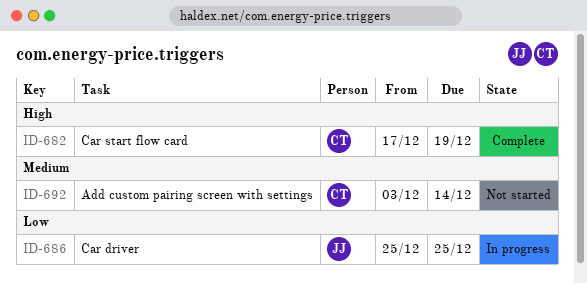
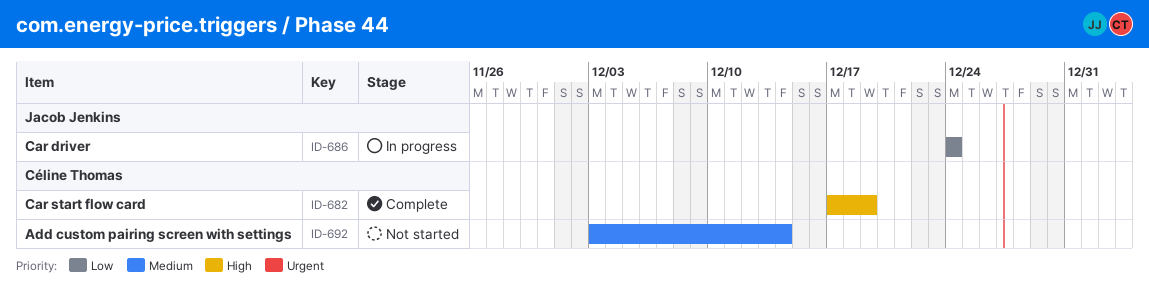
ID-686, start: Dec 25 -> Dec 24
ID-686, due: Dec 25 -> Dec 24

